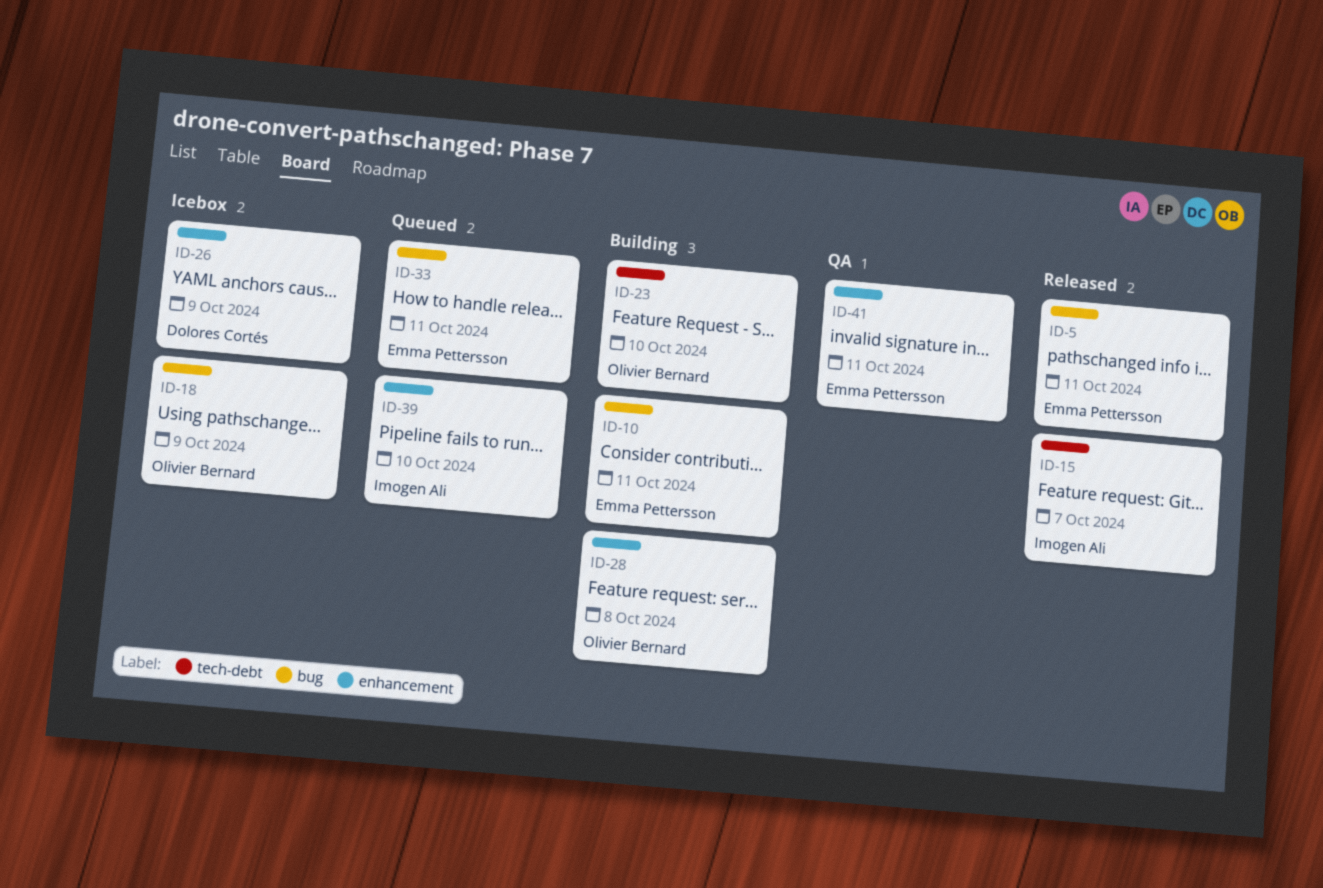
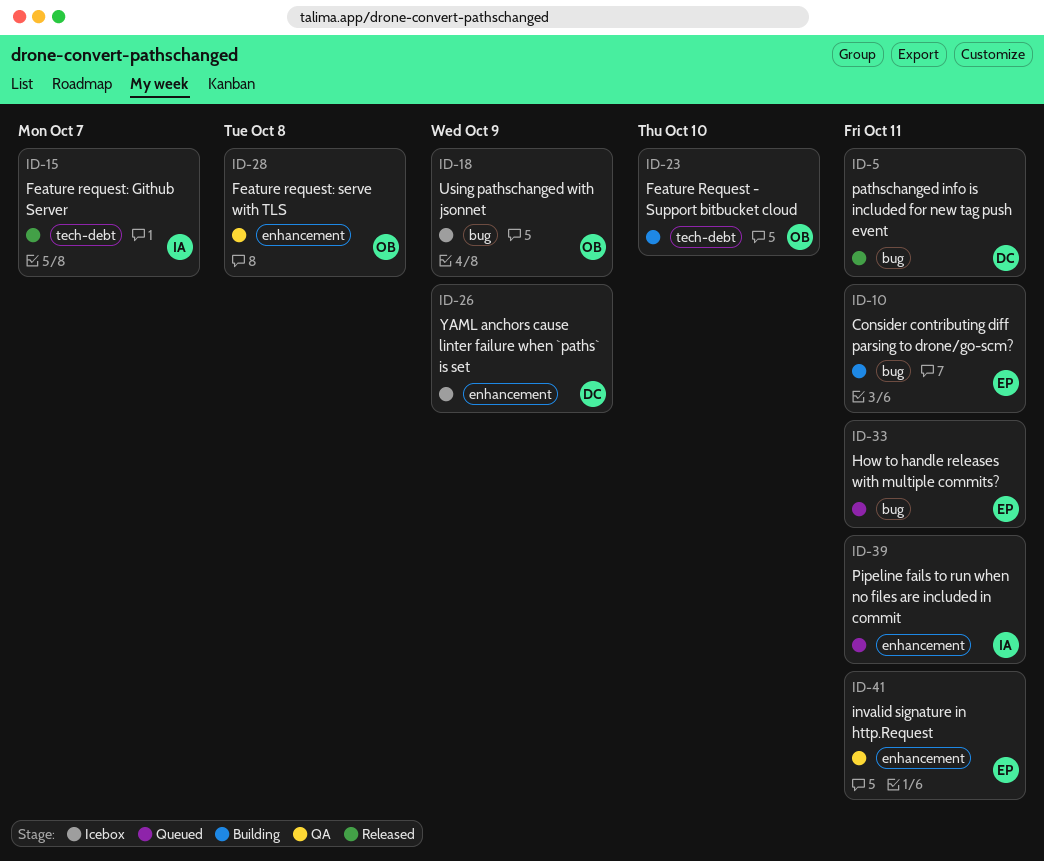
ID-5, owner: Emma Pettersson -> Dolores Cortés
ID-28, status: Building -> QA
ID-39, due: Oct 10 -> Oct 11

